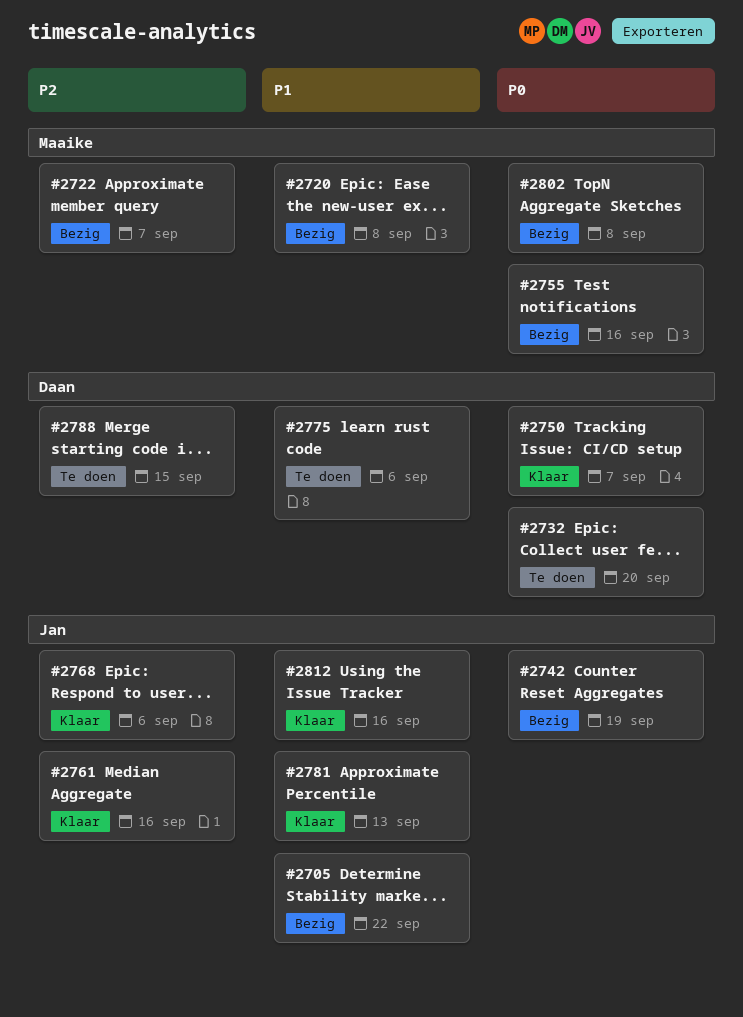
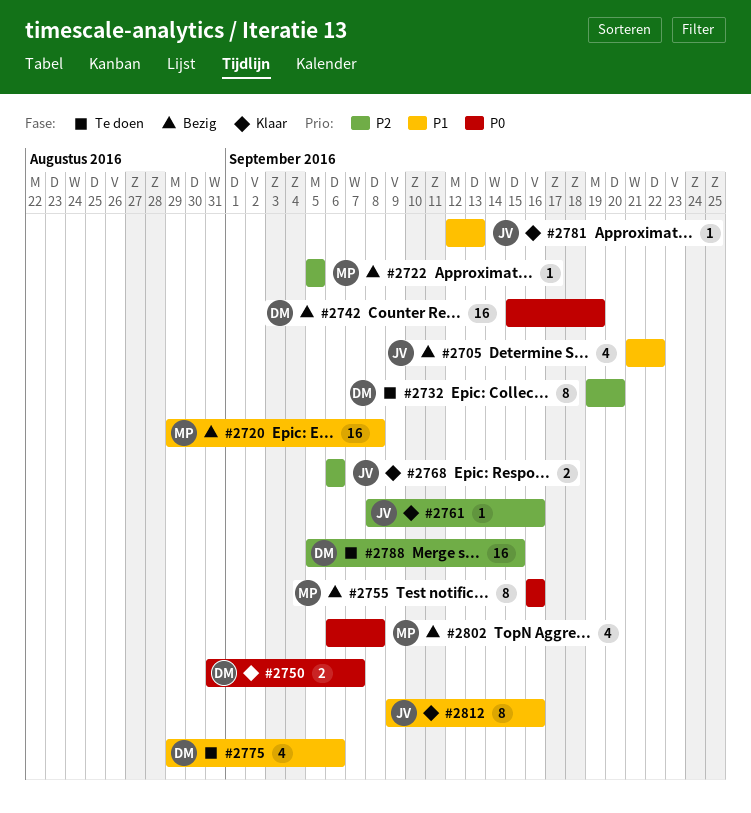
#2722, due: Sep 7 -> Sep 5
#2732, priority: P0 -> P2
#2742, owner: Jan -> Daan

